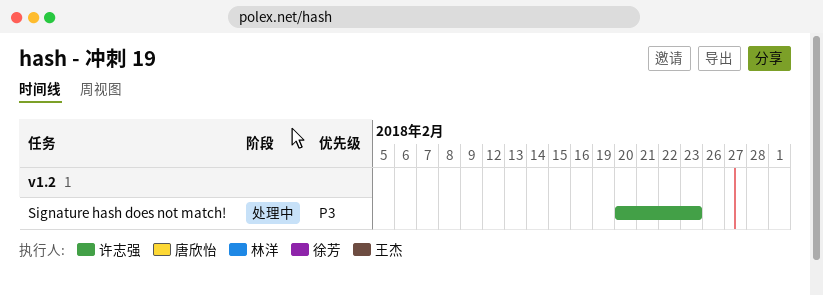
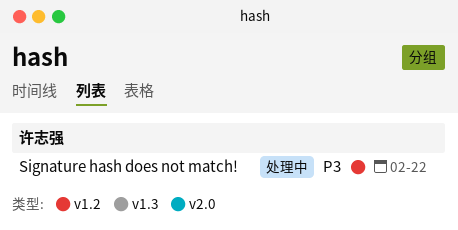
Signature hash does not match!, due: Feb 23 -> Feb 22

